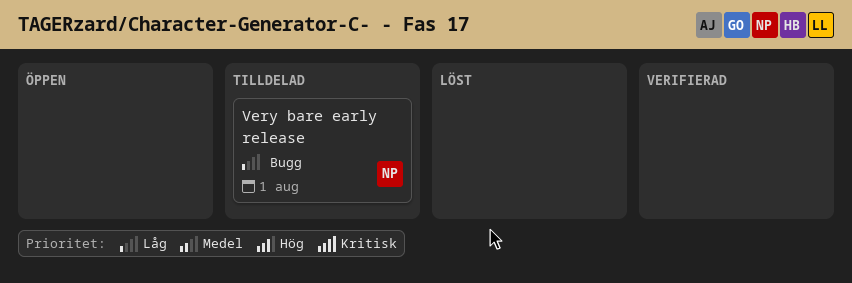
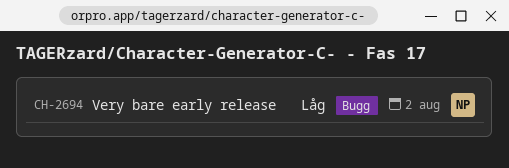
Very bare early release, due: Aug 1 -> Aug 2

